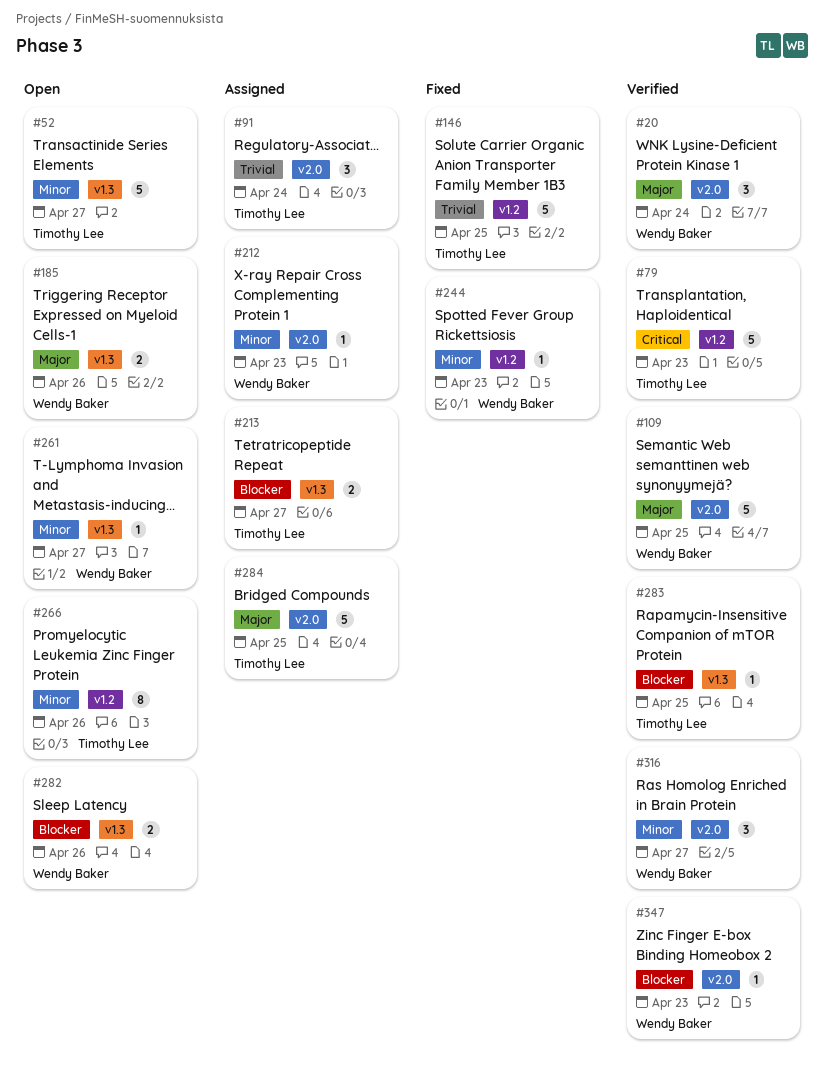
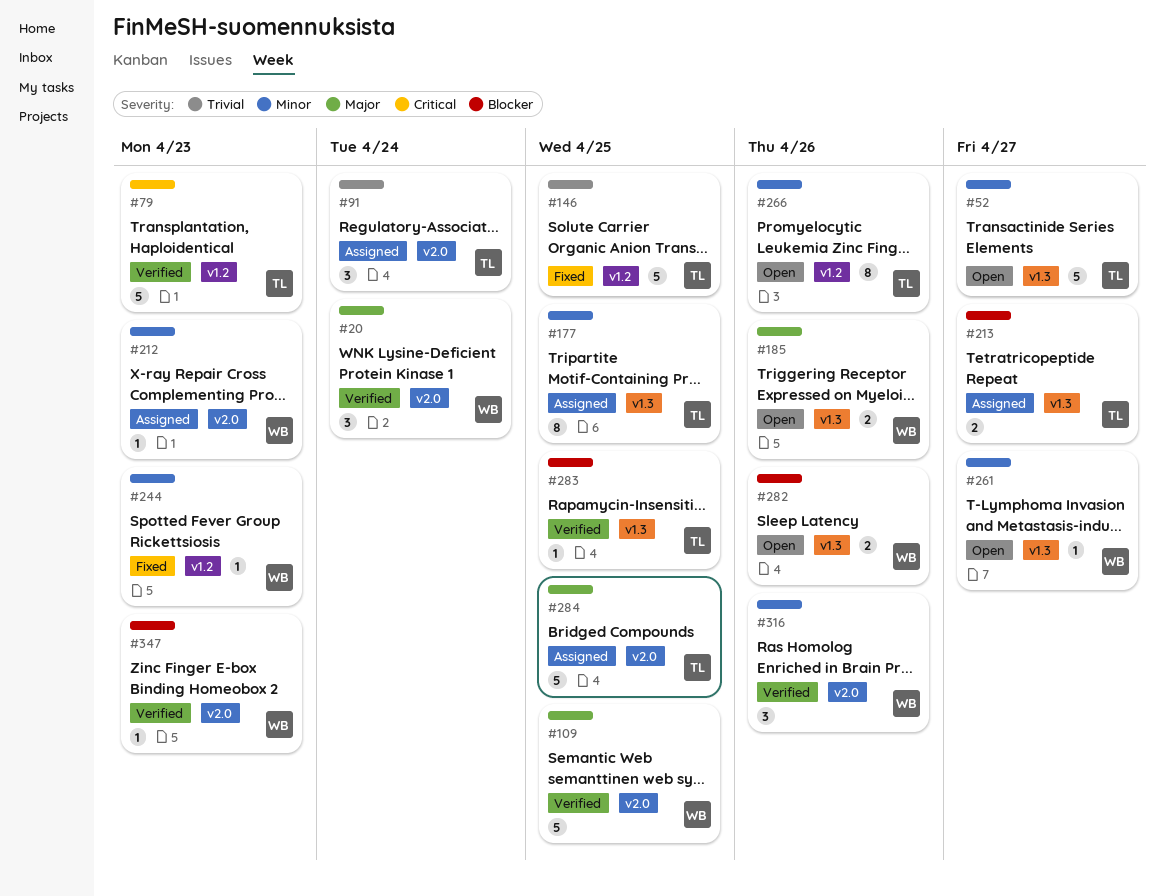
#177: none -> present
#316, due: Apr 27 -> Apr 26

